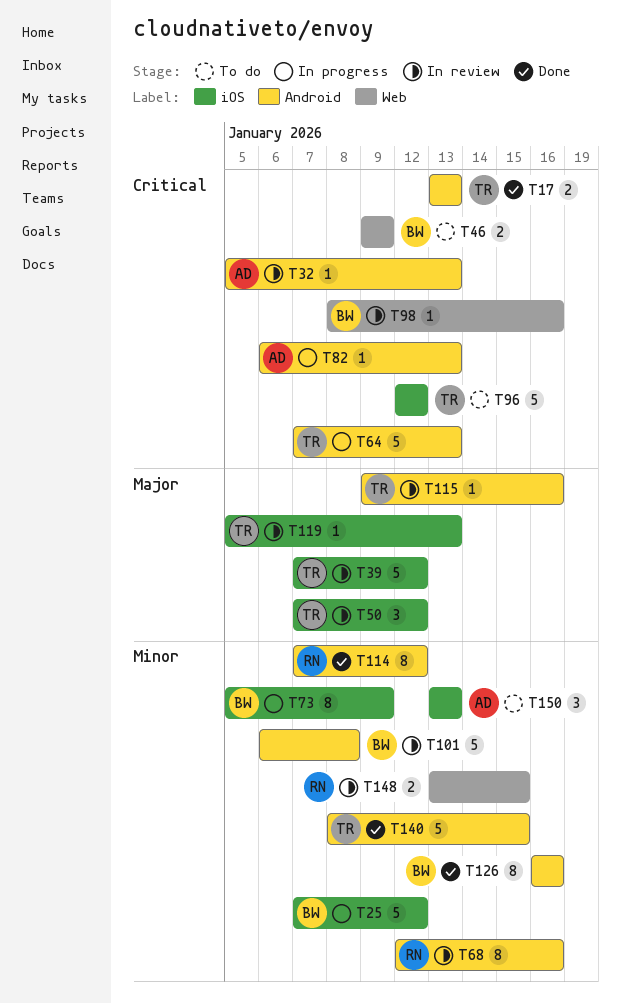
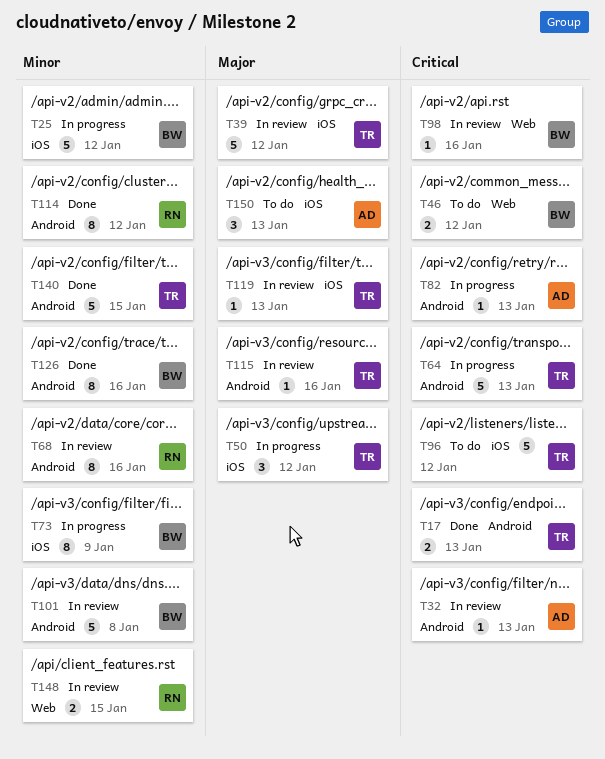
T46, due: Jan 9 -> Jan 12
T50, status: In review -> In progress
T150, priority: Minor -> Major

